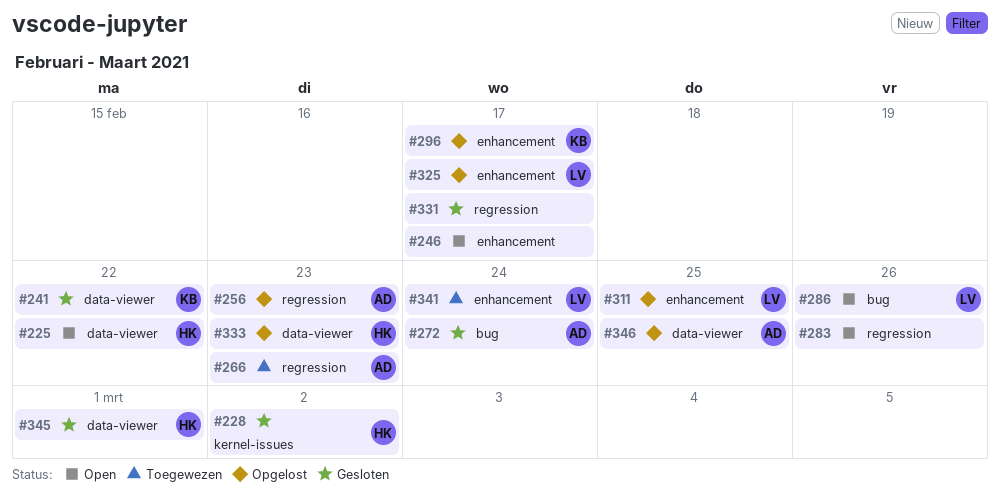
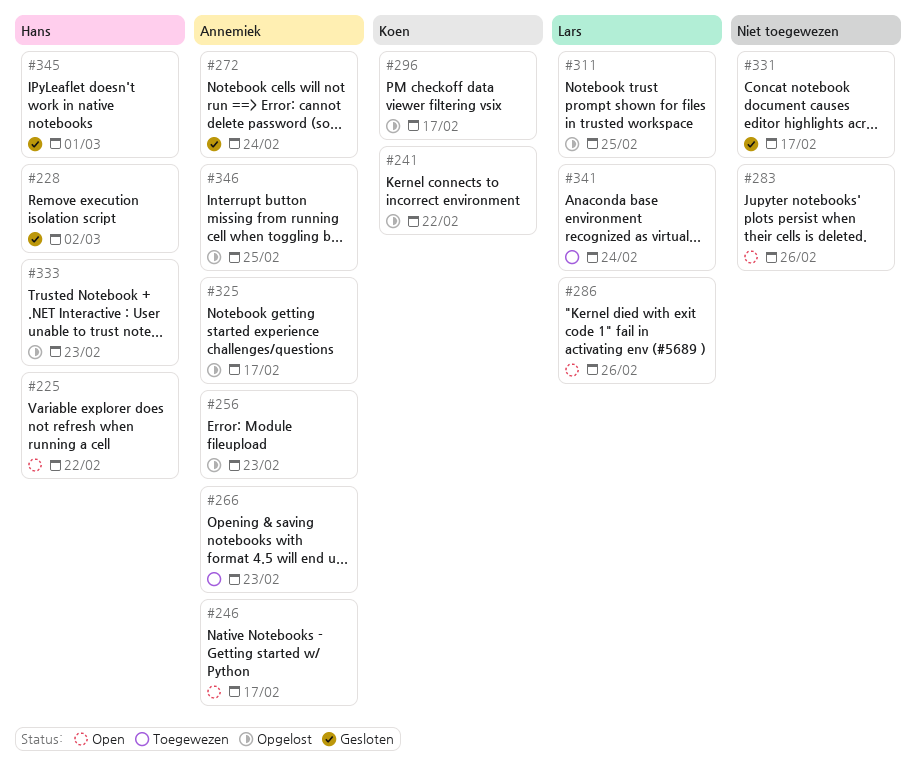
#241, status: Gesloten -> Opgelost
#246, owner: none -> Annemiek
#325, owner: Lars -> Annemiek

